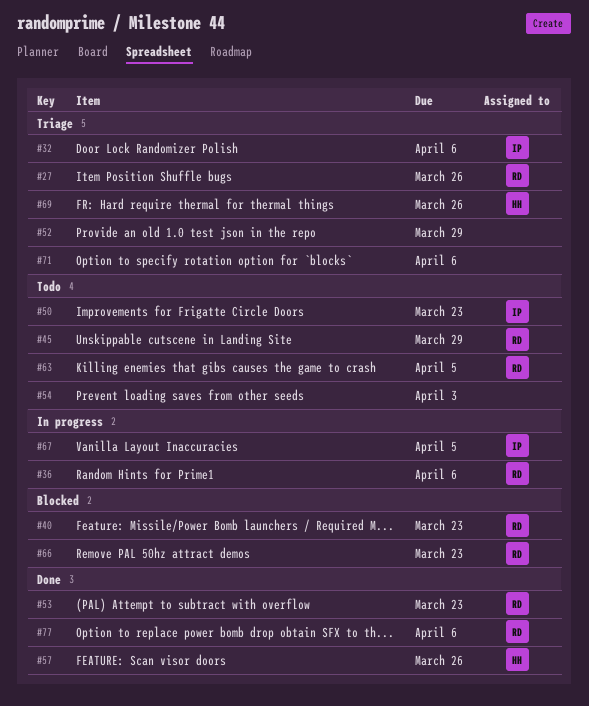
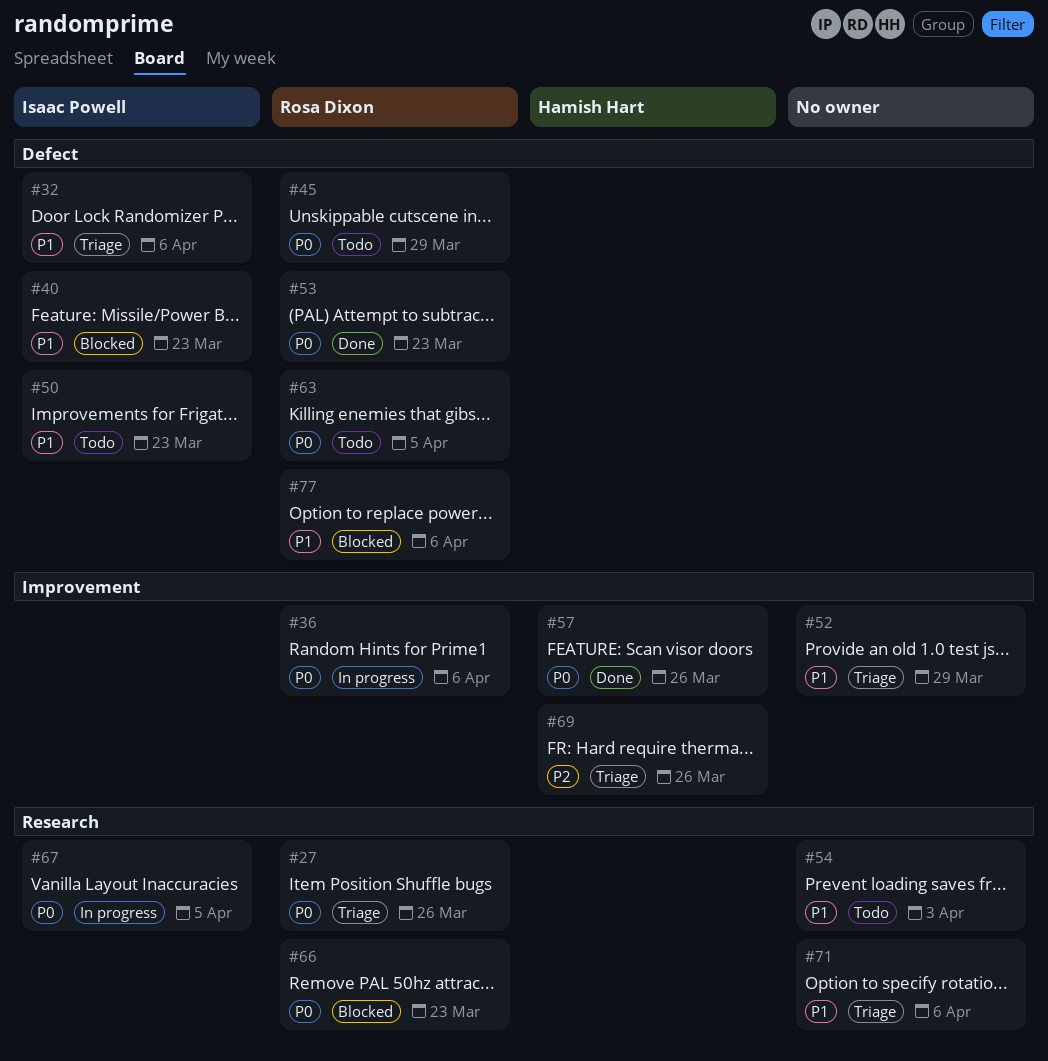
#40, owner: Rosa Dixon -> Isaac Powell
#77, status: Done -> Blocked

